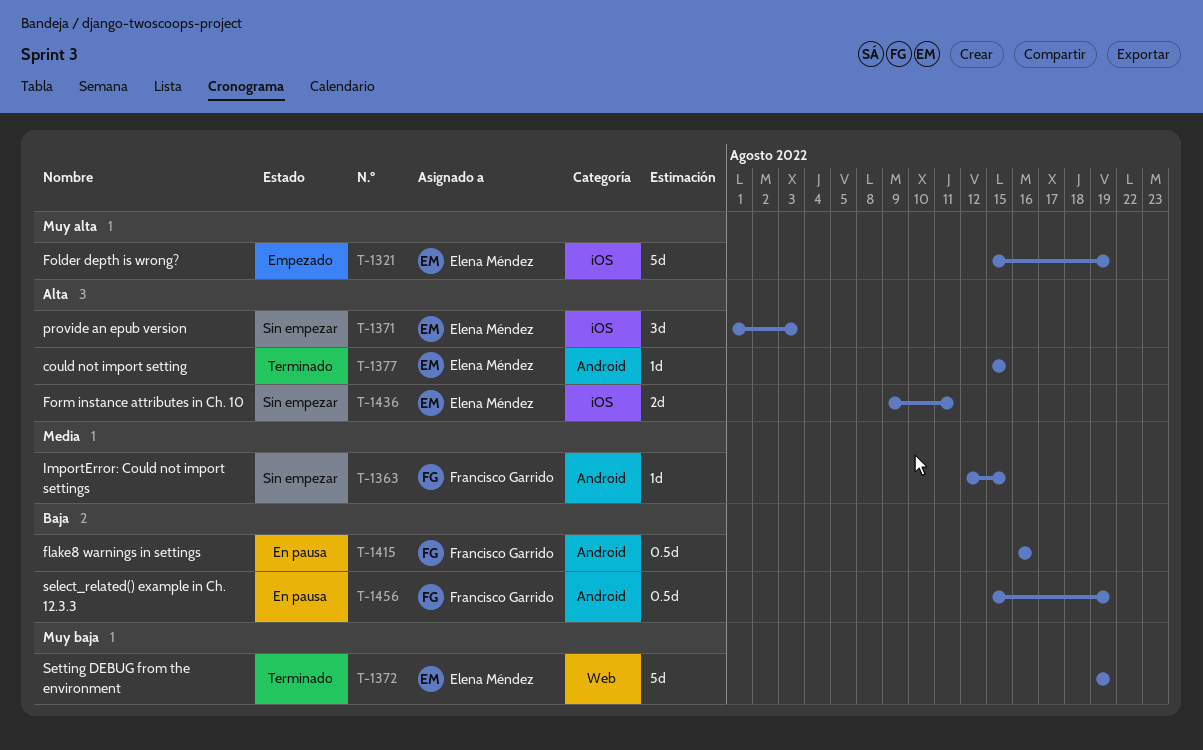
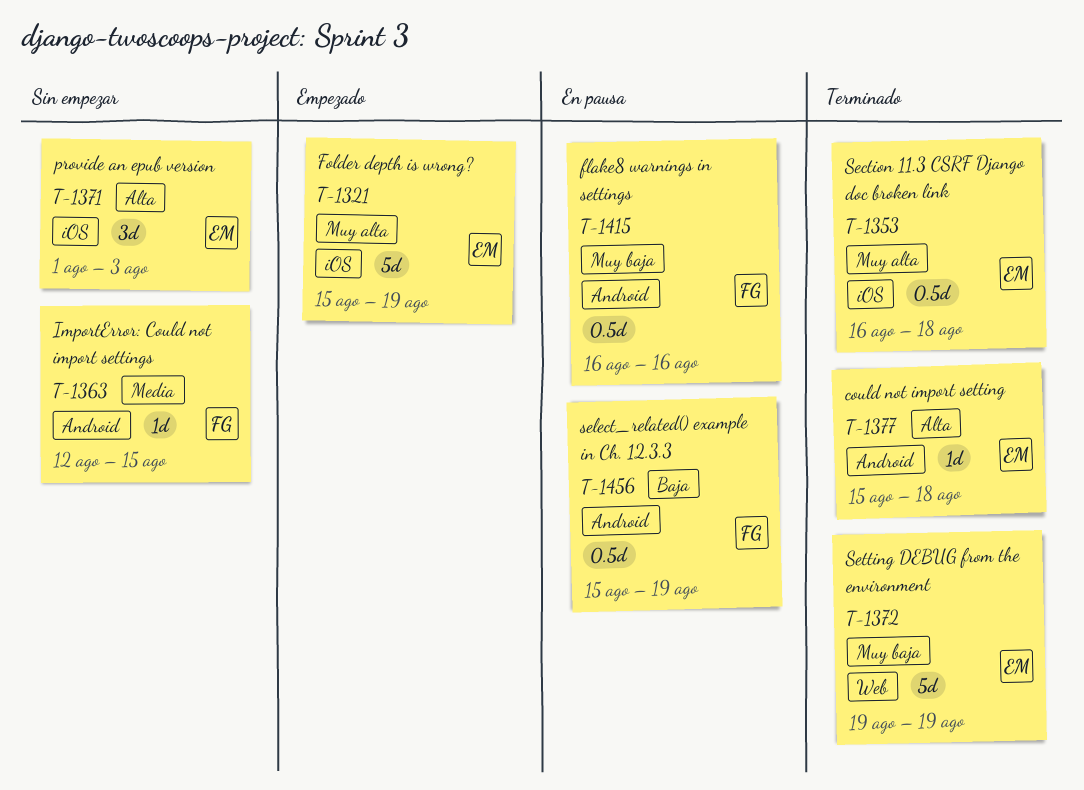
T-1353: none -> present
T-1377, due: Aug 15 -> Aug 18
T-1415, priority: Baja -> Muy baja
T-1436: present -> none

